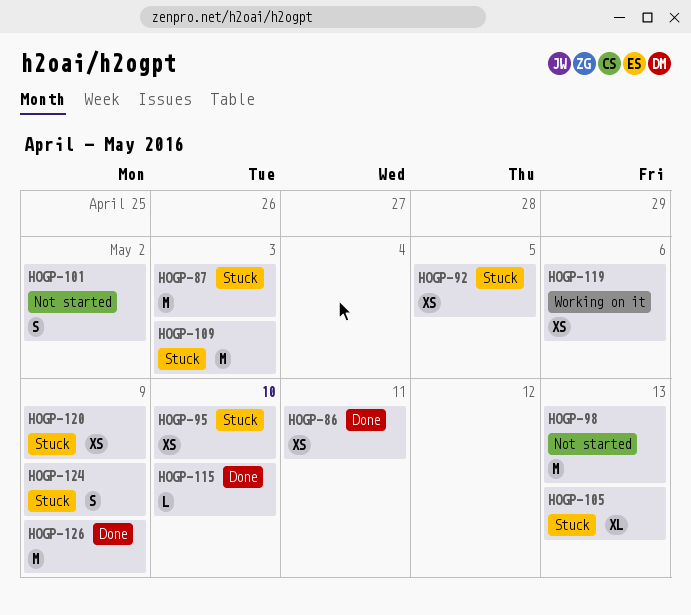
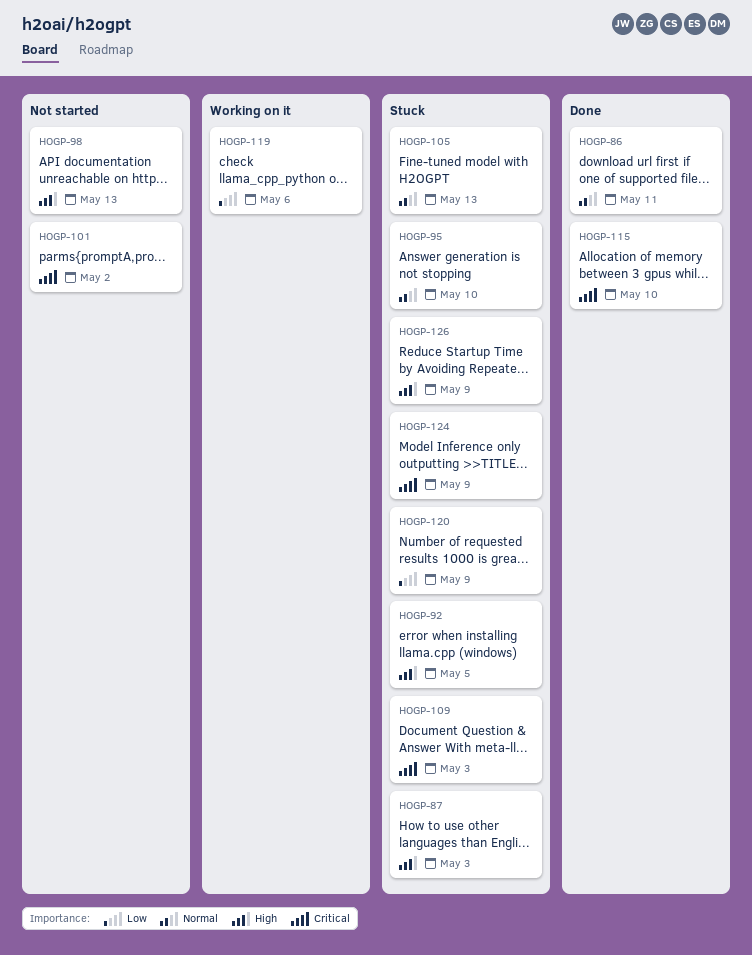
HOGP-126, status: Done -> Stuck

